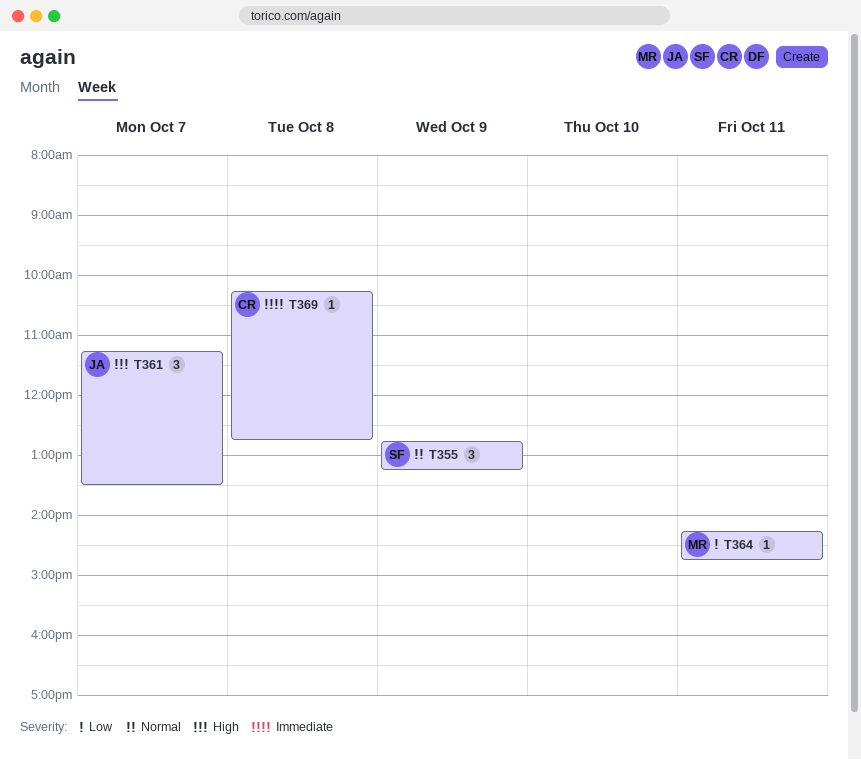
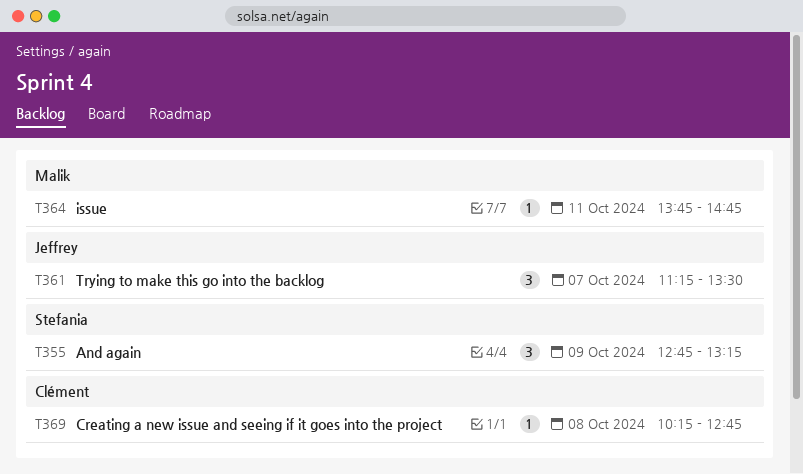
T364, begins: 14:15 -> 13:45

